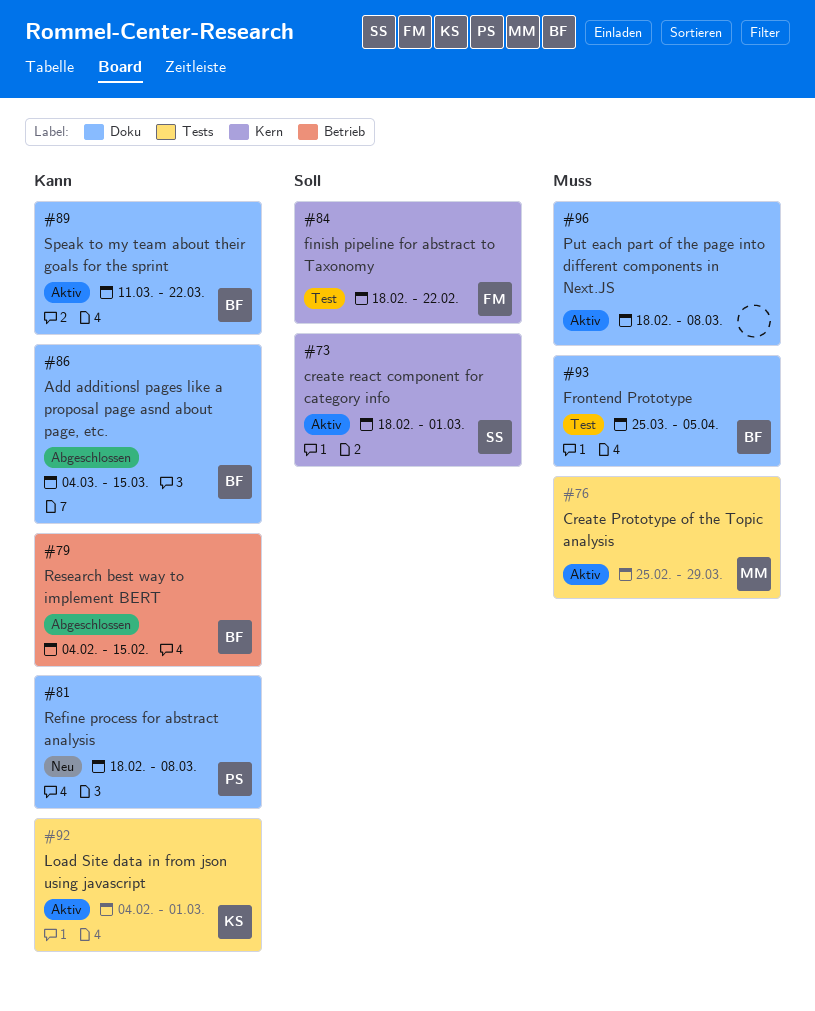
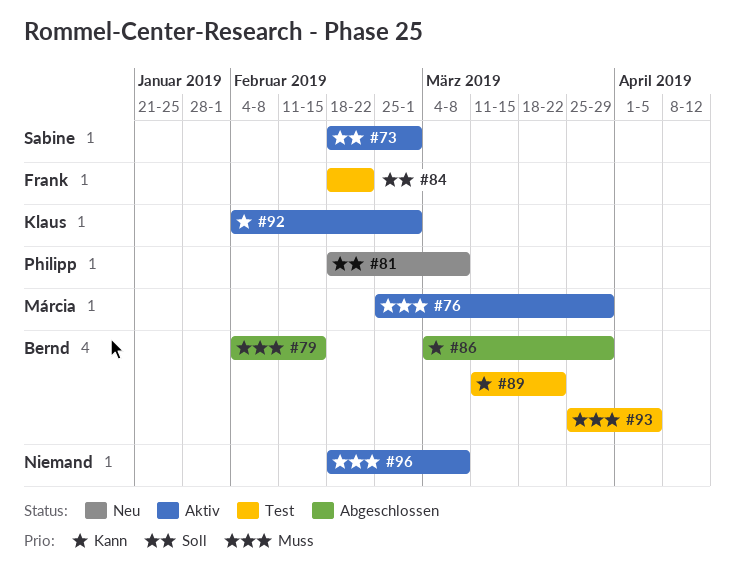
#79, priority: Kann -> Muss
#81, priority: Kann -> Soll
#86, due: Mar 15 -> Mar 29
#89, status: Aktiv -> Test

